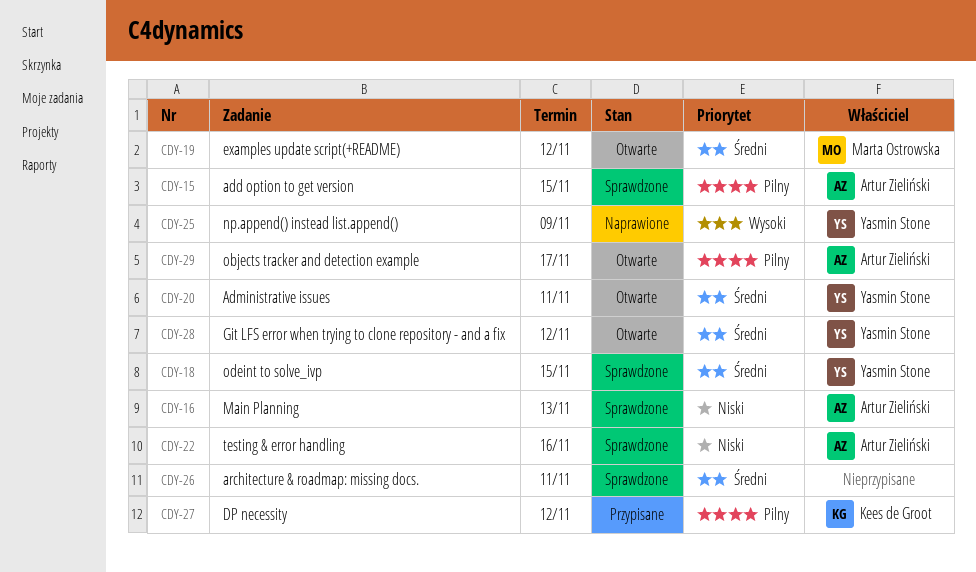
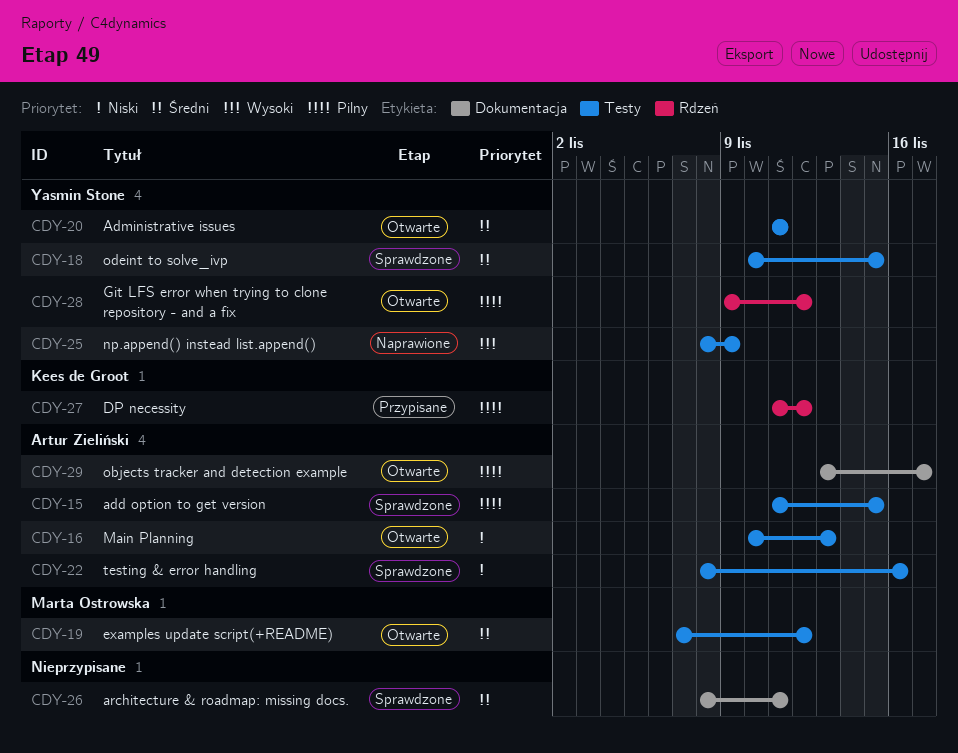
CDY-16, status: Sprawdzone -> Otwarte
CDY-28, priority: Średni -> Pilny

